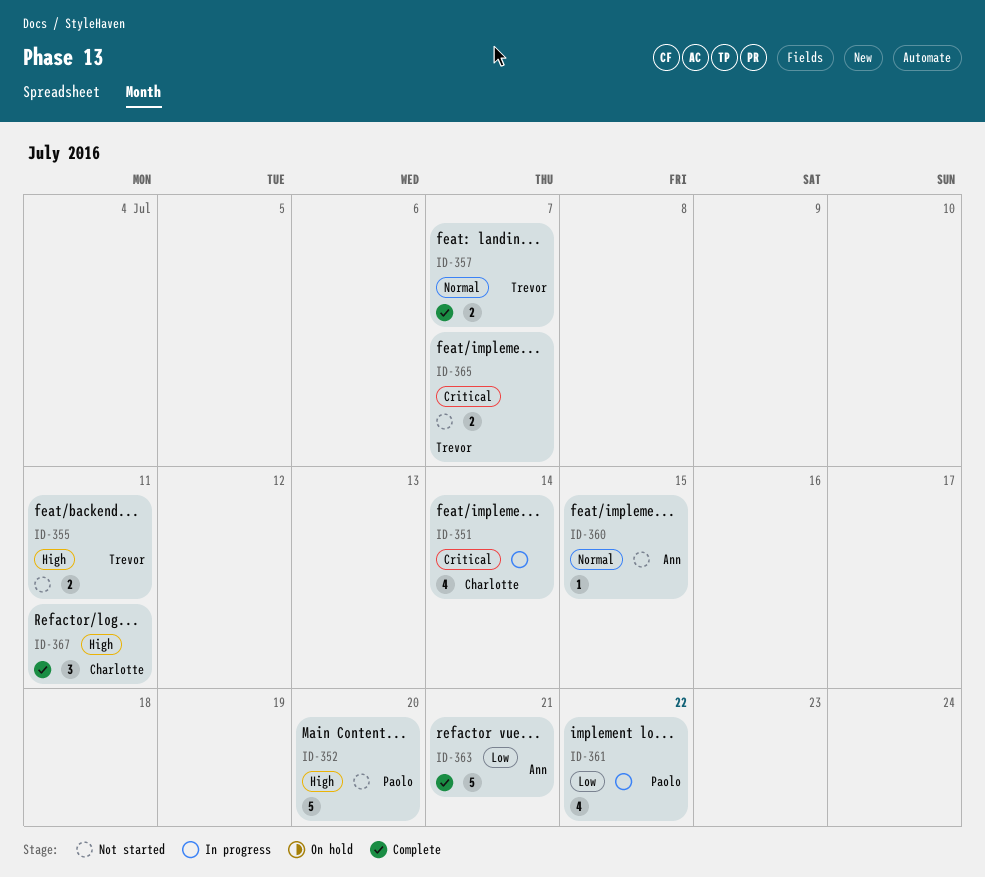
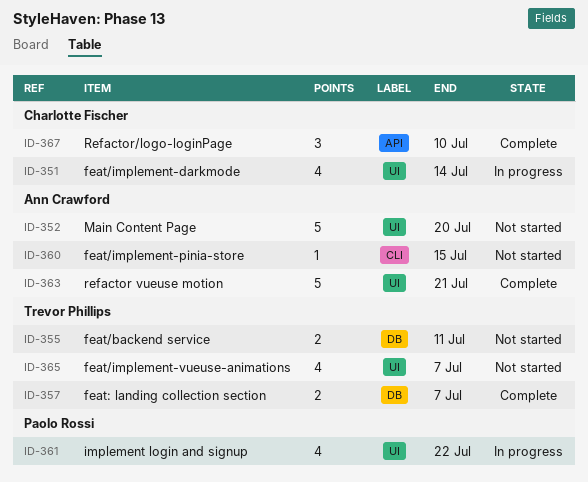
ID-352, owner: Paolo Rossi -> Ann Crawford
ID-365, estimate: 2 -> 4
ID-367, due: Jul 11 -> Jul 10

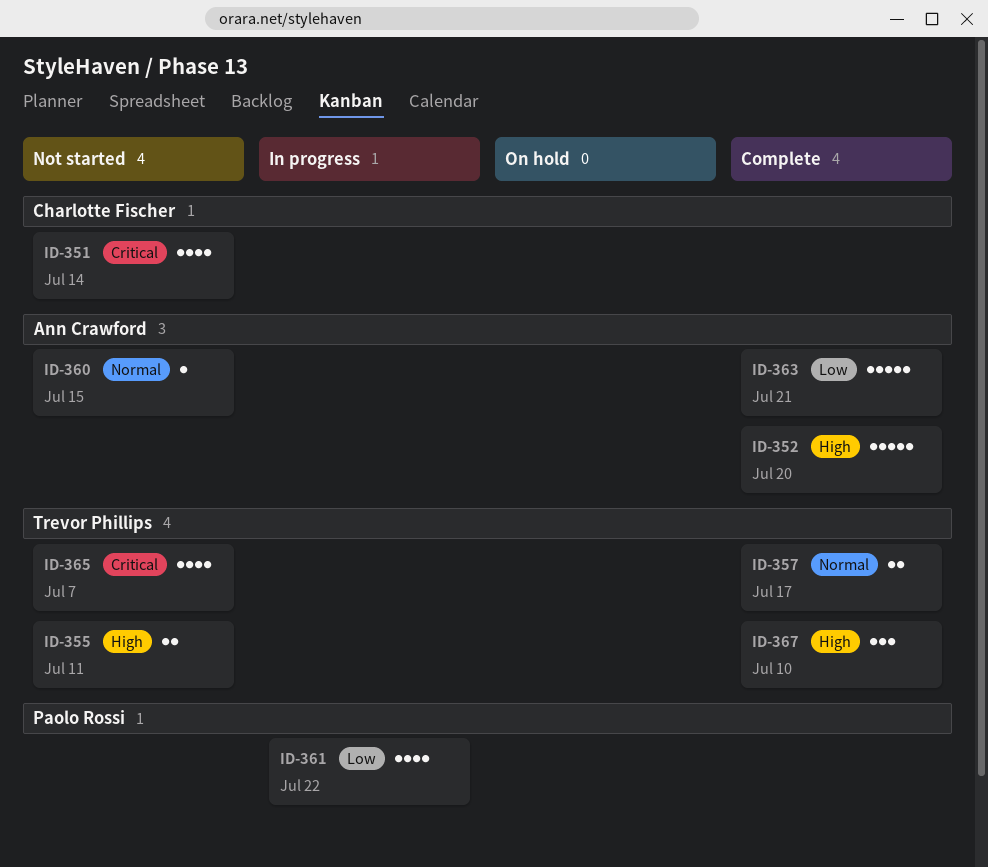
ID-351, status: In progress -> Not started
ID-352, status: Not started -> Complete
ID-357, due: Jul 7 -> Jul 17
ID-367, owner: Charlotte Fischer -> Trevor Phillips

